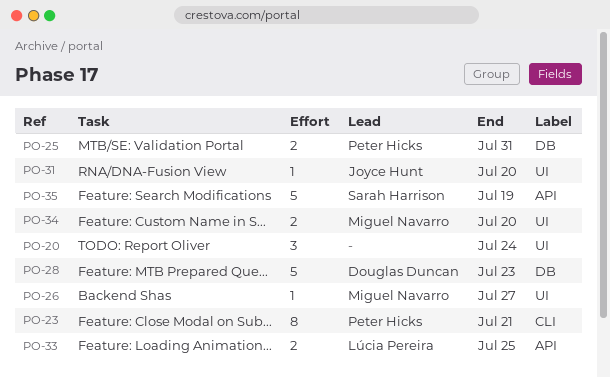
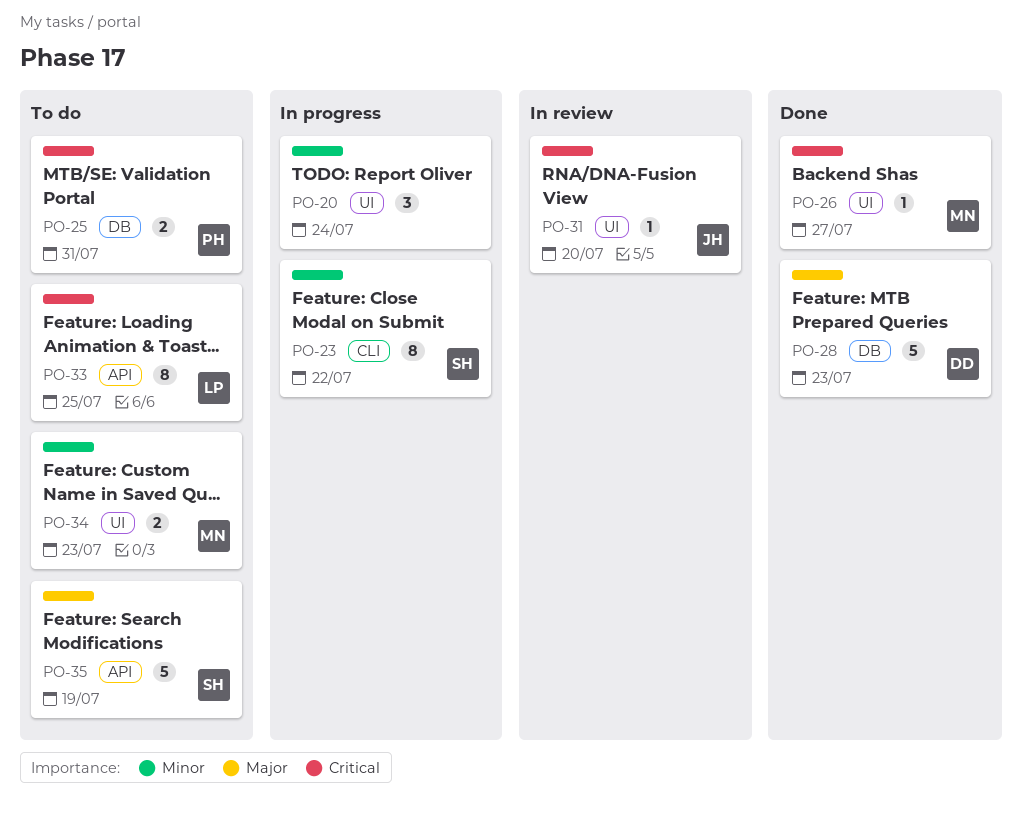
PO-23, owner: Peter Hicks -> Sarah Harrison
PO-23, due: Jul 21 -> Jul 22
PO-33, estimate: 2 -> 8
PO-34, due: Jul 20 -> Jul 23

